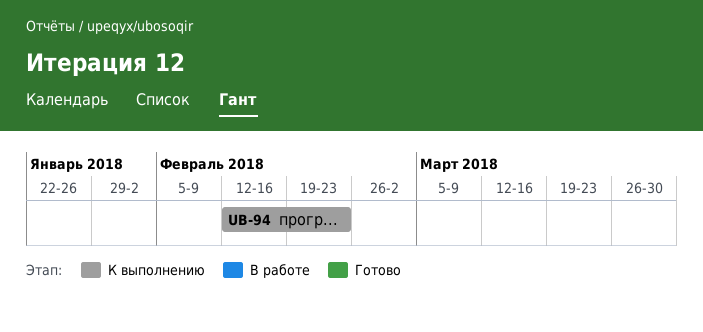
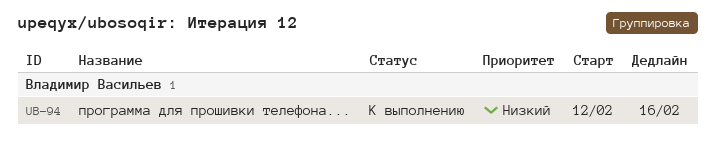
UB-94, due: Feb 23 -> Feb 16

